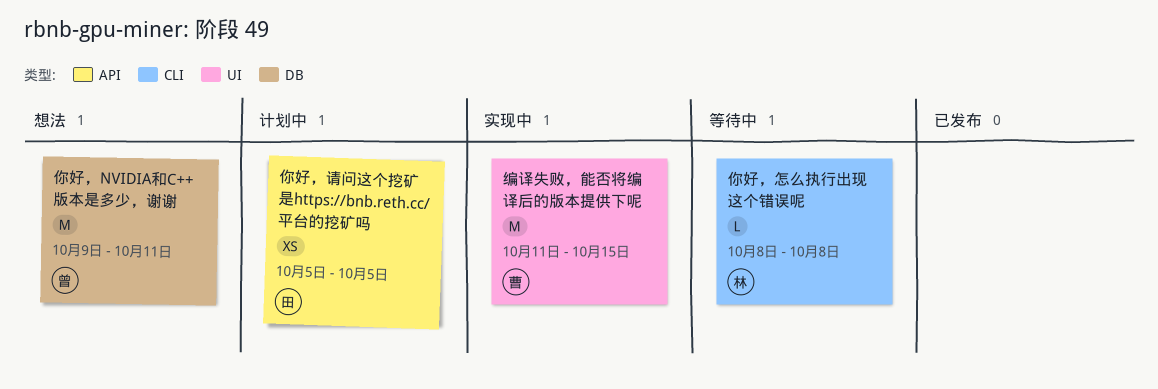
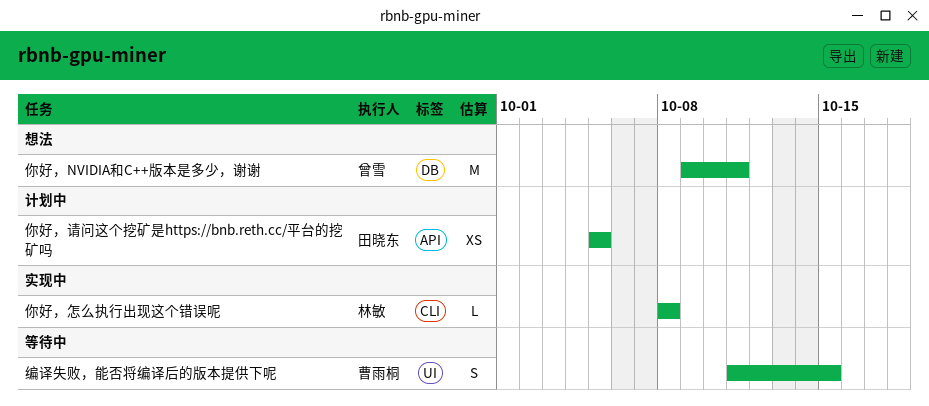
你好，怎么执行出现这个错误呢, status: 等待中 -> 实现中
编译失败，能否将编译后的版本提供下呢, status: 实现中 -> 等待中
编译失败，能否将编译后的版本提供下呢, estimate: M -> S

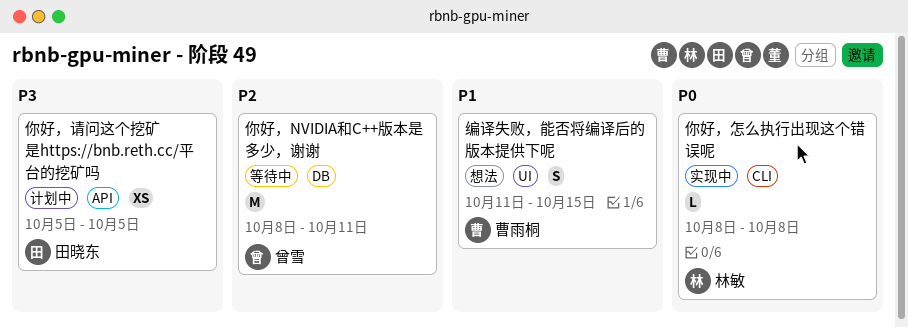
你好，NVIDIA和C++版本是多少，谢谢, status: 想法 -> 等待中
你好，NVIDIA和C++版本是多少，谢谢, start: Oct 9 -> Oct 8
编译失败，能否将编译后的版本提供下呢, status: 等待中 -> 想法

